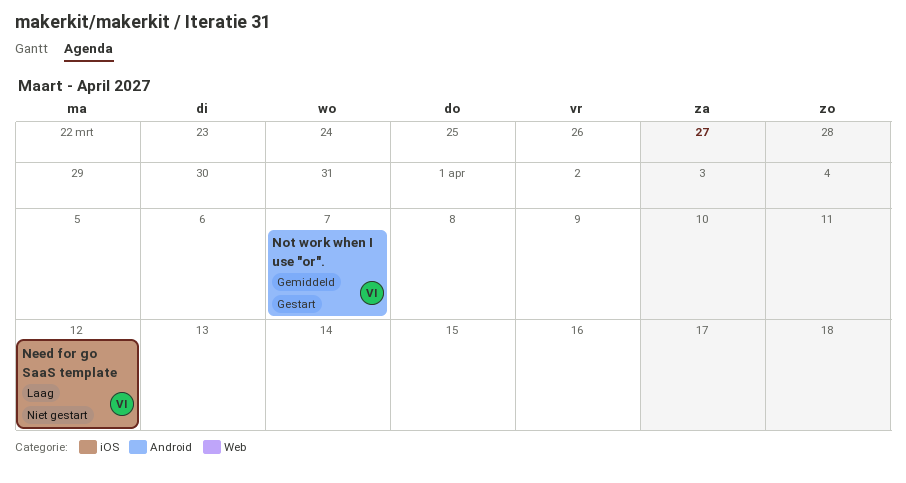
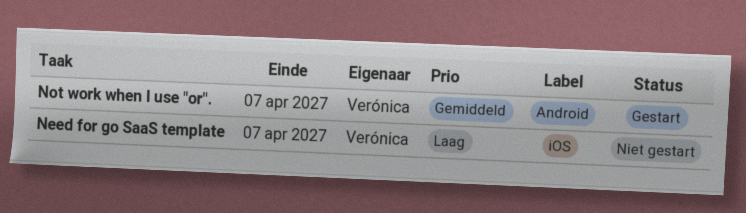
Need for go SaaS template, due: Apr 12 -> Apr 7

